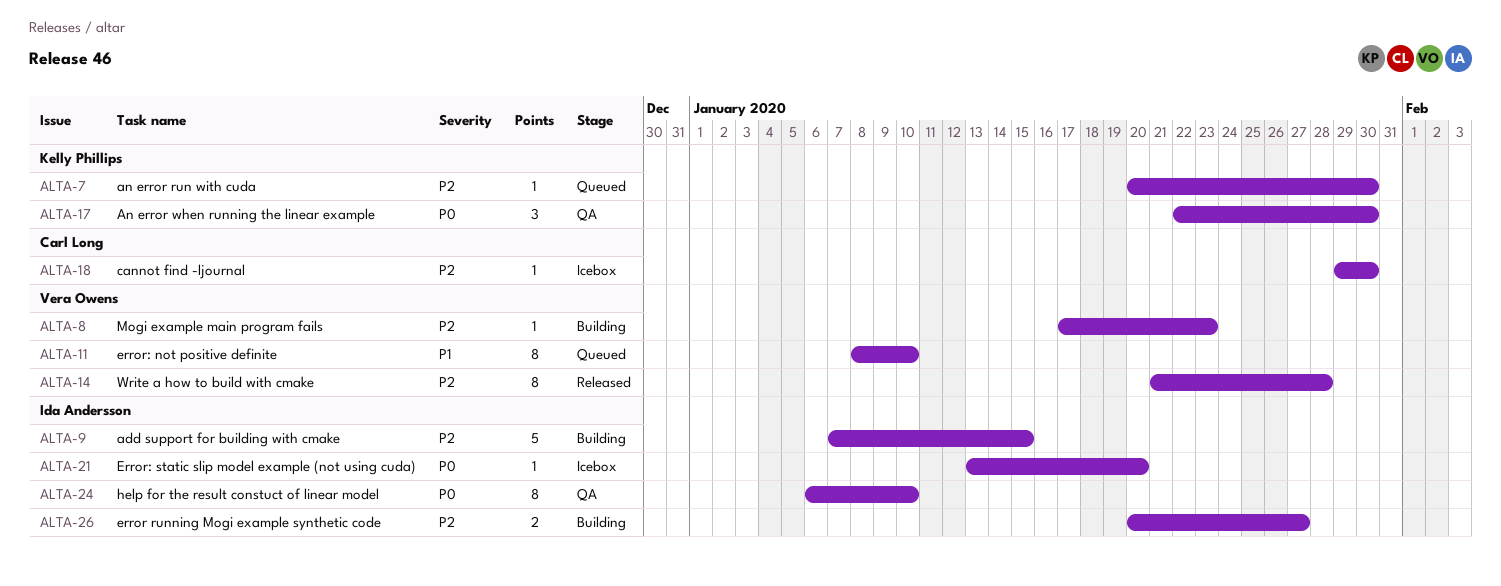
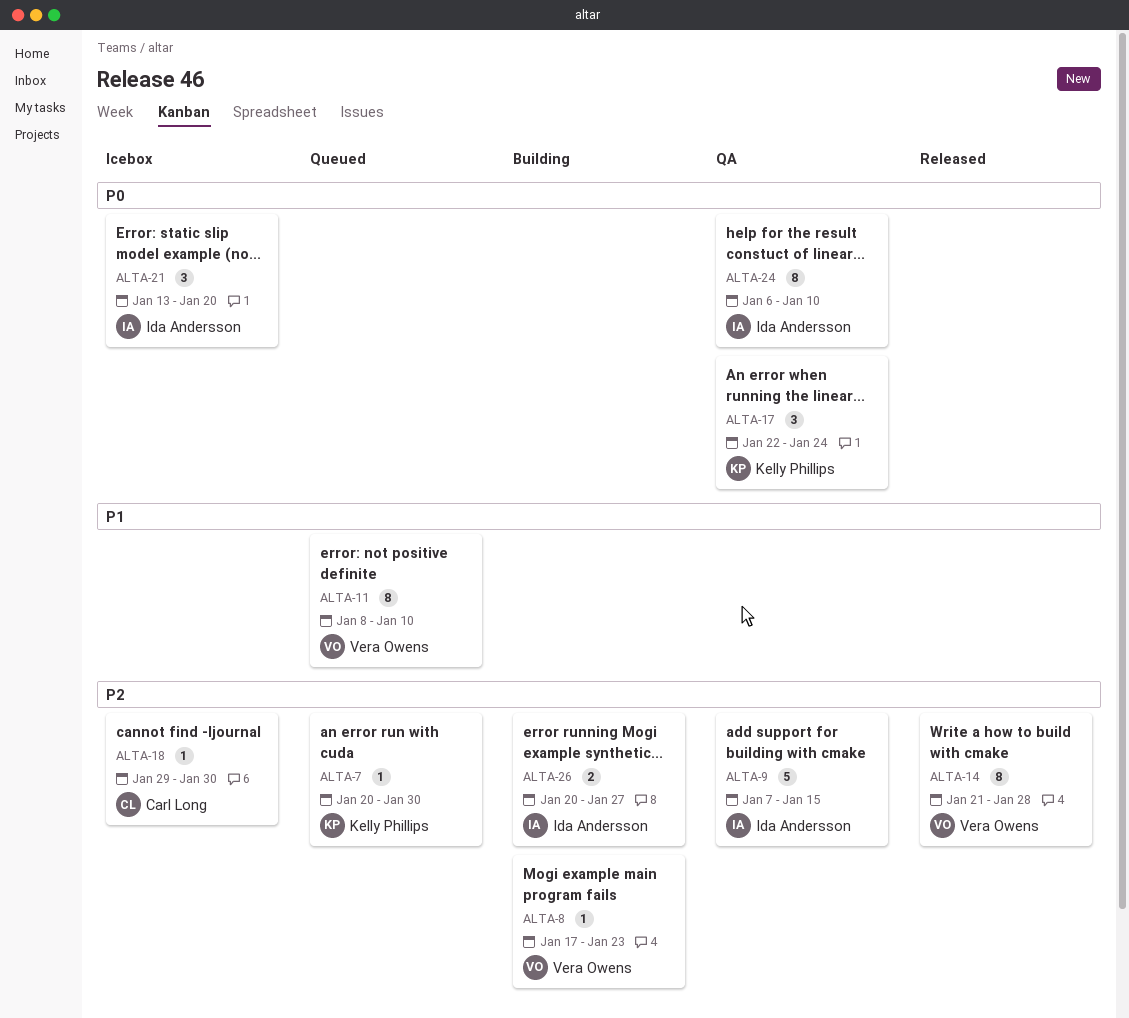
ALTA-9, status: Building -> QA
ALTA-17, due: Jan 30 -> Jan 24
ALTA-21, estimate: 1 -> 3

